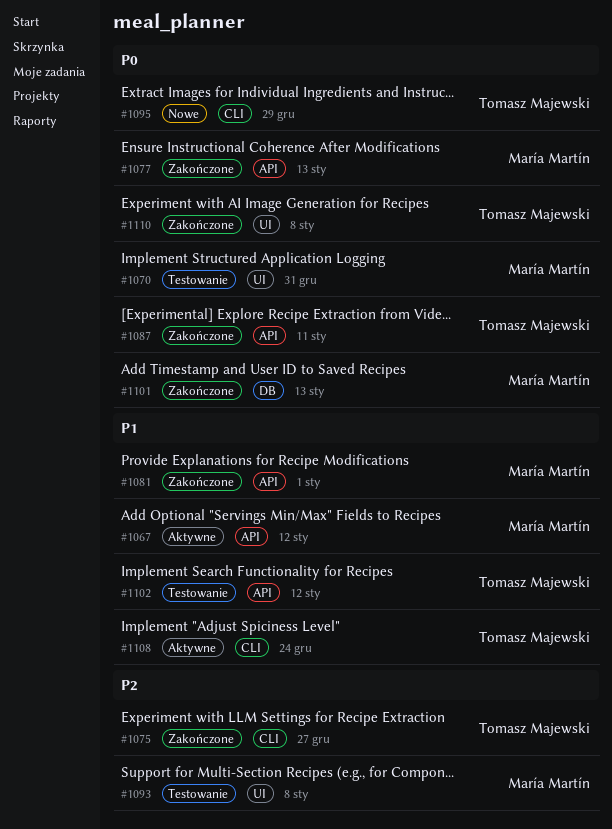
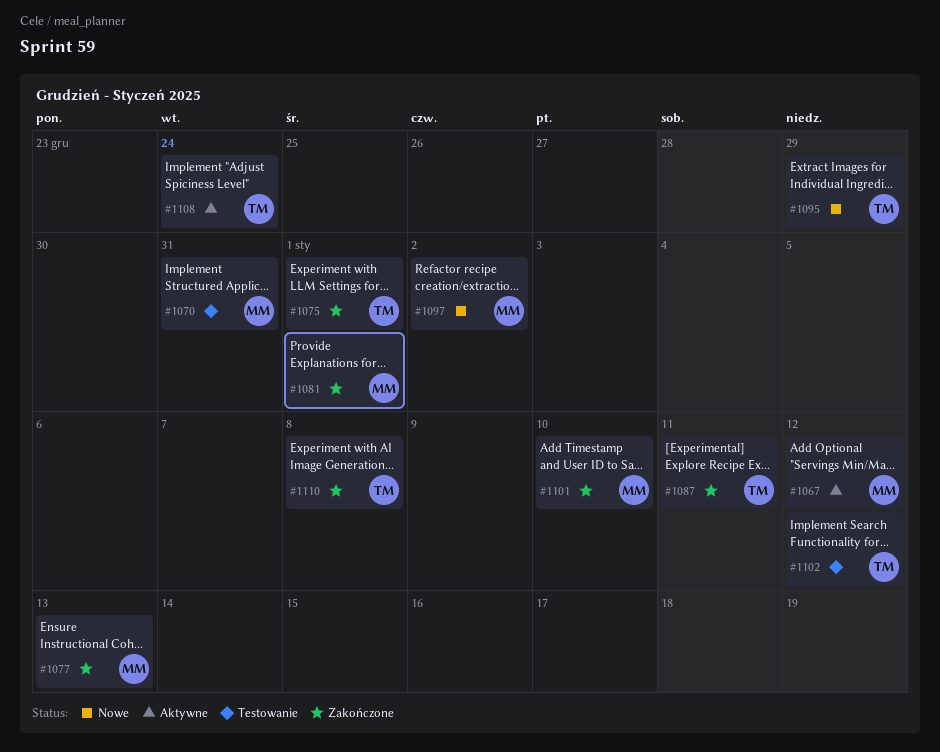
#1075, due: Dec 27 -> Jan 1
#1093: present -> none
#1097: none -> present
#1101, due: Jan 13 -> Jan 10

